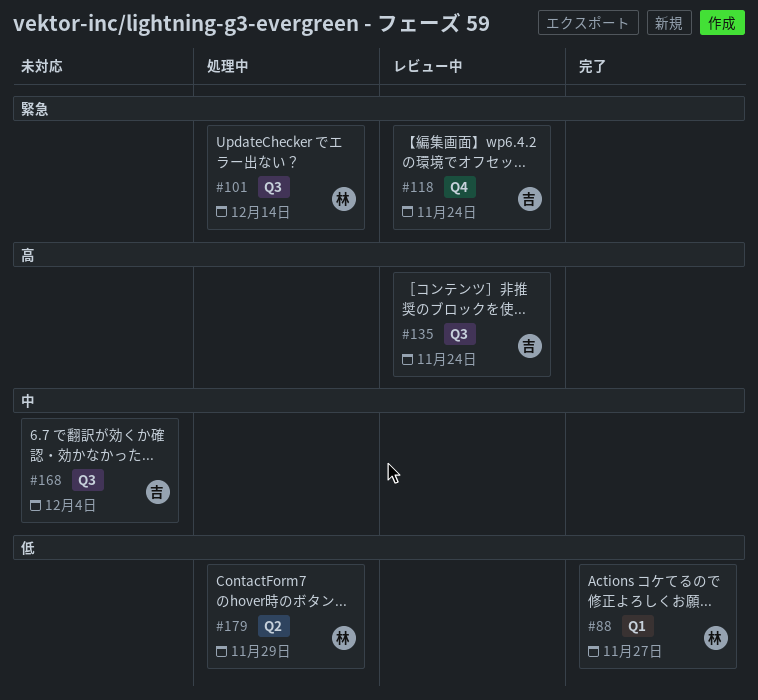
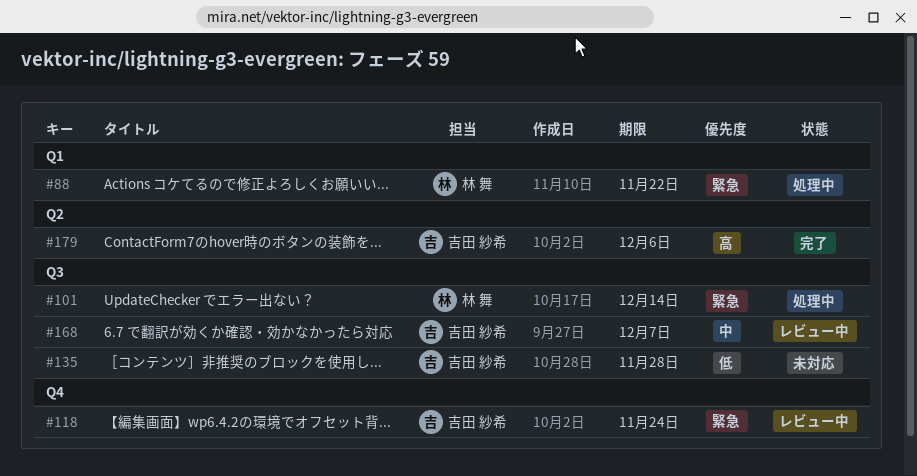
#88, status: 完了 -> 処理中
#88, priority: 低 -> 緊急
#88, due: Nov 27 -> Nov 22
#135, status: レビュー中 -> 未対応
#135, priority: 高 -> 低
#135, due: Nov 24 -> Nov 28
#168, status: 未対応 -> レビュー中
#168, due: Dec 4 -> Dec 7
#179, status: 処理中 -> 完了
#179, owner: 林 舞 -> 吉田 紗希
#179, priority: 低 -> 高
#179, due: Nov 29 -> Dec 6

